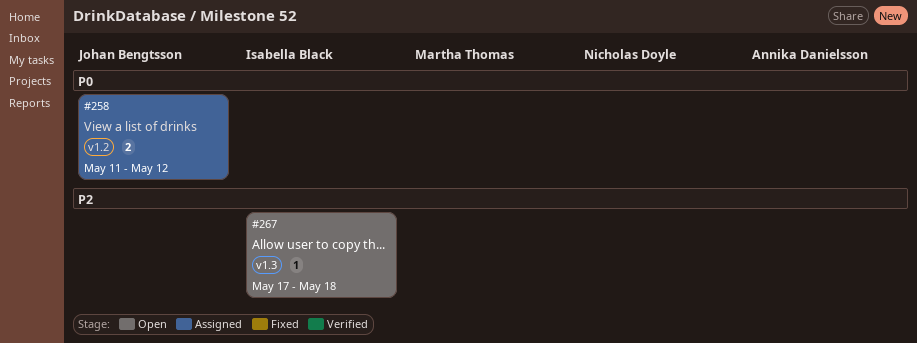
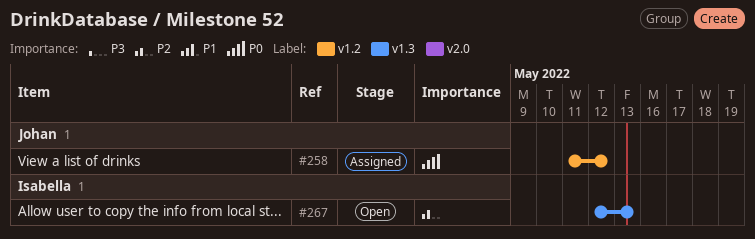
#267, start: May 17 -> May 12
#267, due: May 18 -> May 13

